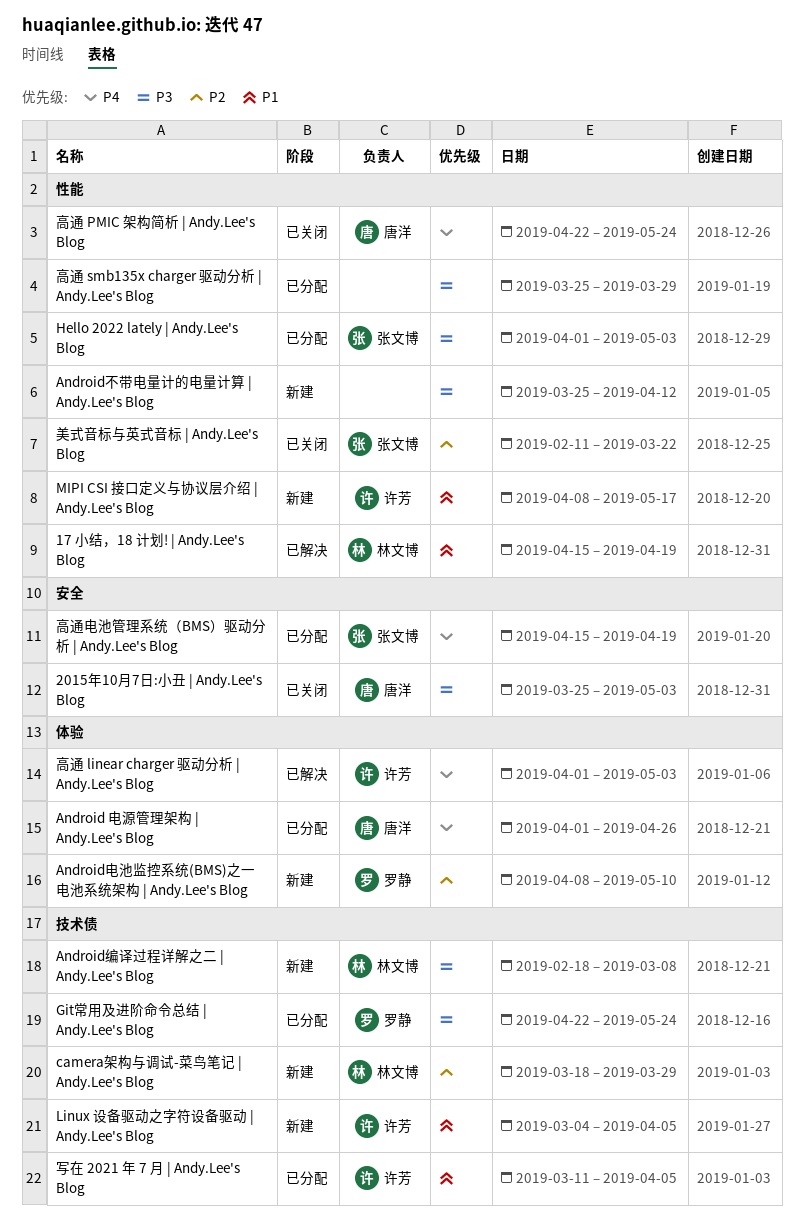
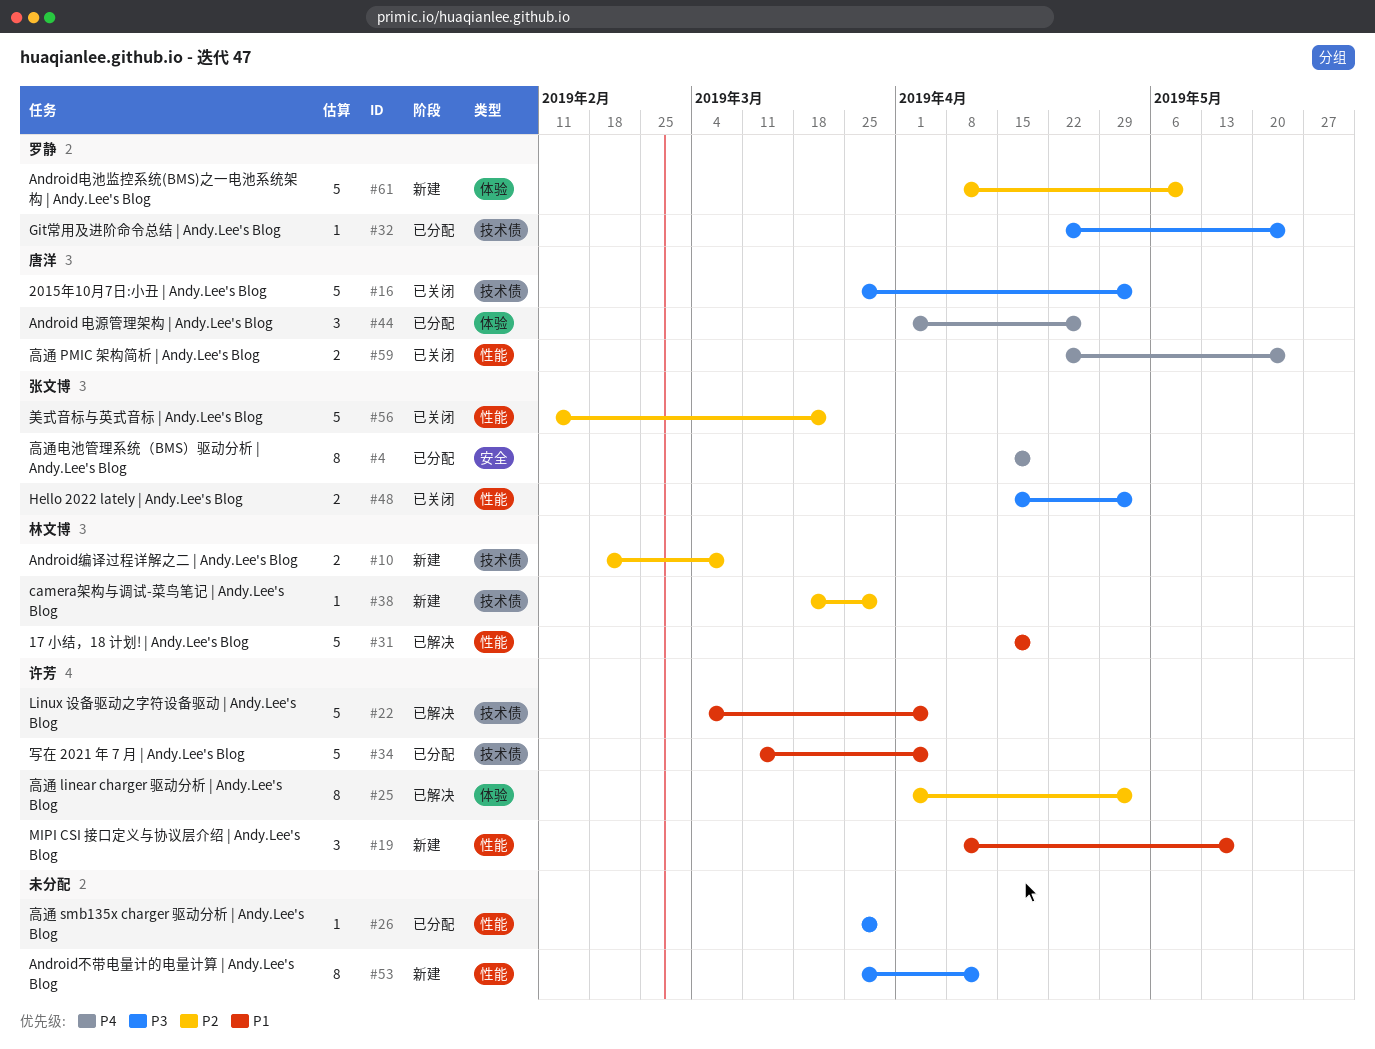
2015年10月7日:小丑 | Andy.Lee's Blog, label: 安全 -> 技术债
Android编译过程详解之二 | Andy.Lee's Blog, priority: P3 -> P2
Hello 2022 lately | Andy.Lee's Blog, status: 已分配 -> 已关闭
Hello 2022 lately | Andy.Lee's Blog, start: Apr 1 -> Apr 15
Linux 设备驱动之字符设备驱动 | Andy.Lee's Blog, status: 新建 -> 已解决
高通 linear charger 驱动分析 | Andy.Lee's Blog, priority: P4 -> P2

